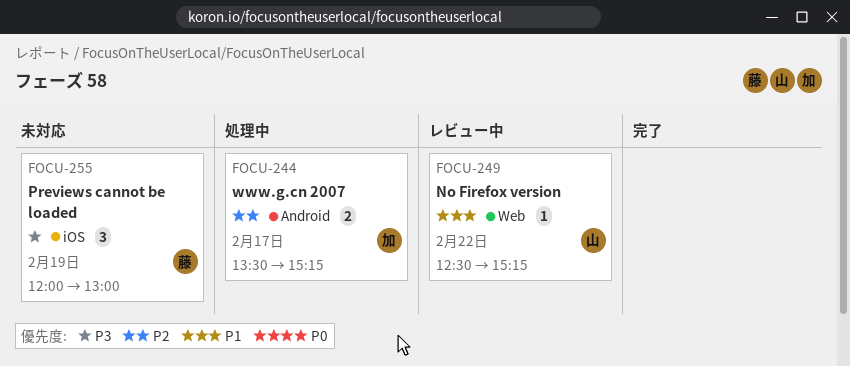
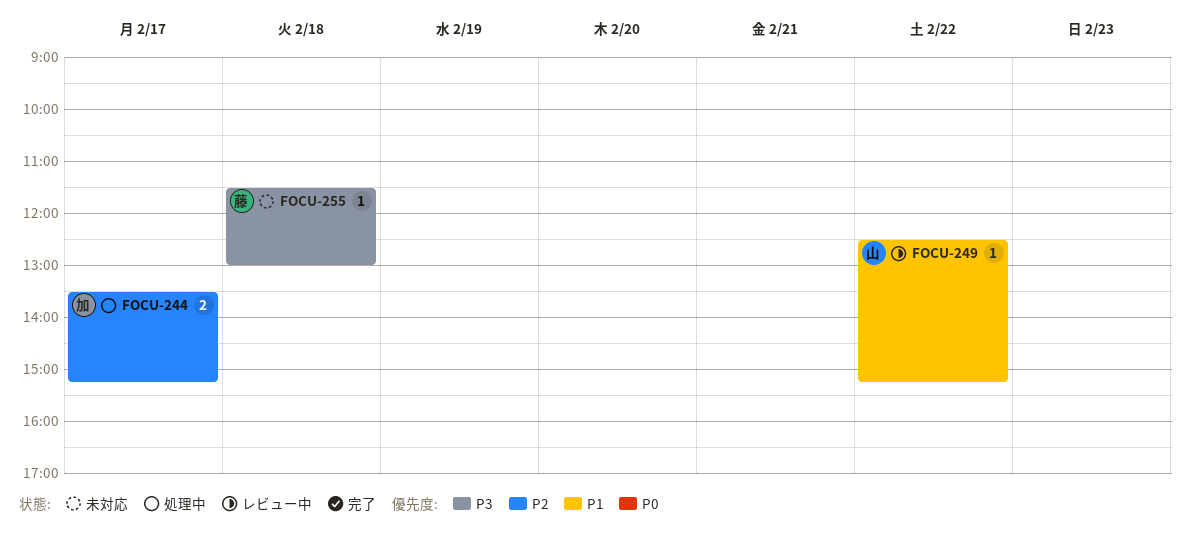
FOCU-255, estimate: 3 -> 1
FOCU-255, day: Feb 19 -> Feb 18
FOCU-255, begins: 12:00 -> 11:30

